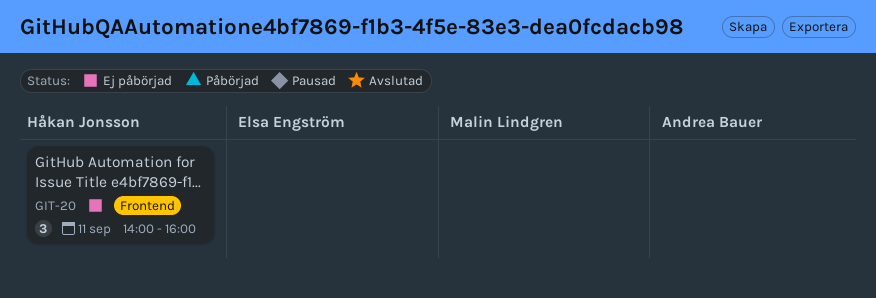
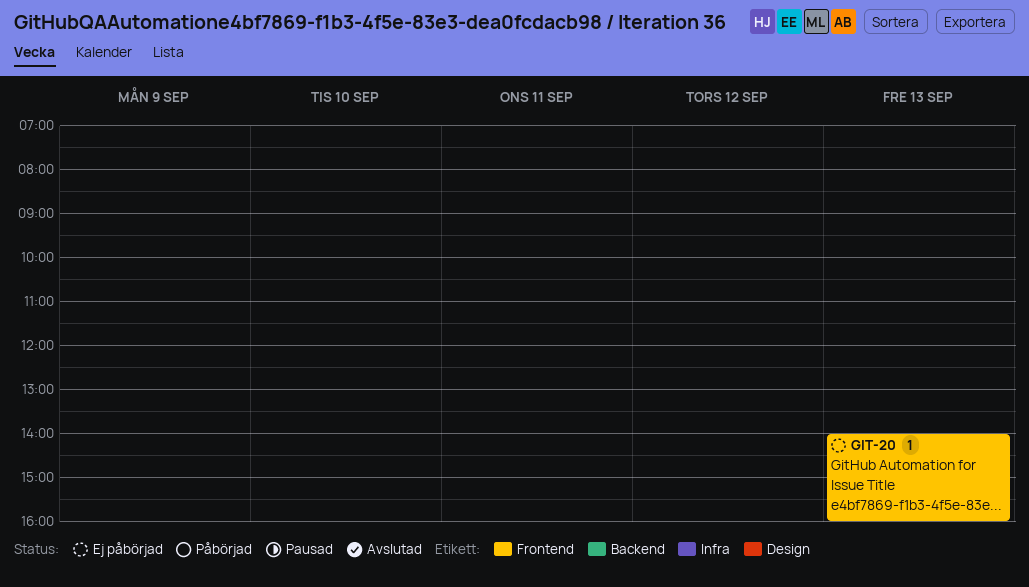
GIT-20, estimate: 3 -> 1
GIT-20, day: Sep 11 -> Sep 13

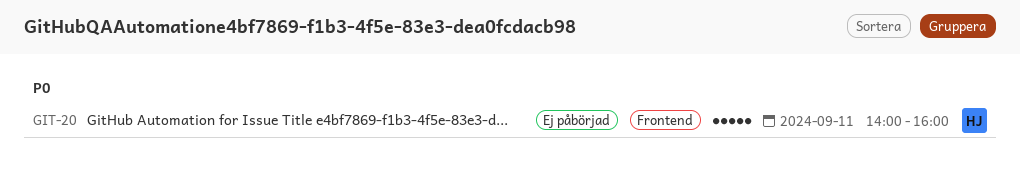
GIT-20, estimate: 1 -> 5
GIT-20, day: Sep 13 -> Sep 11

